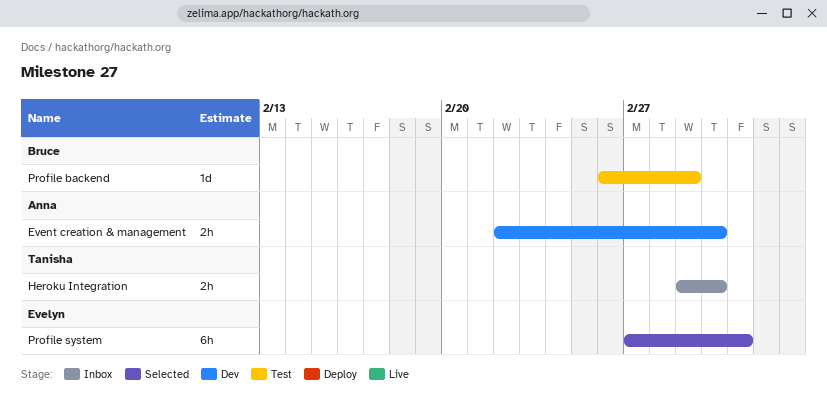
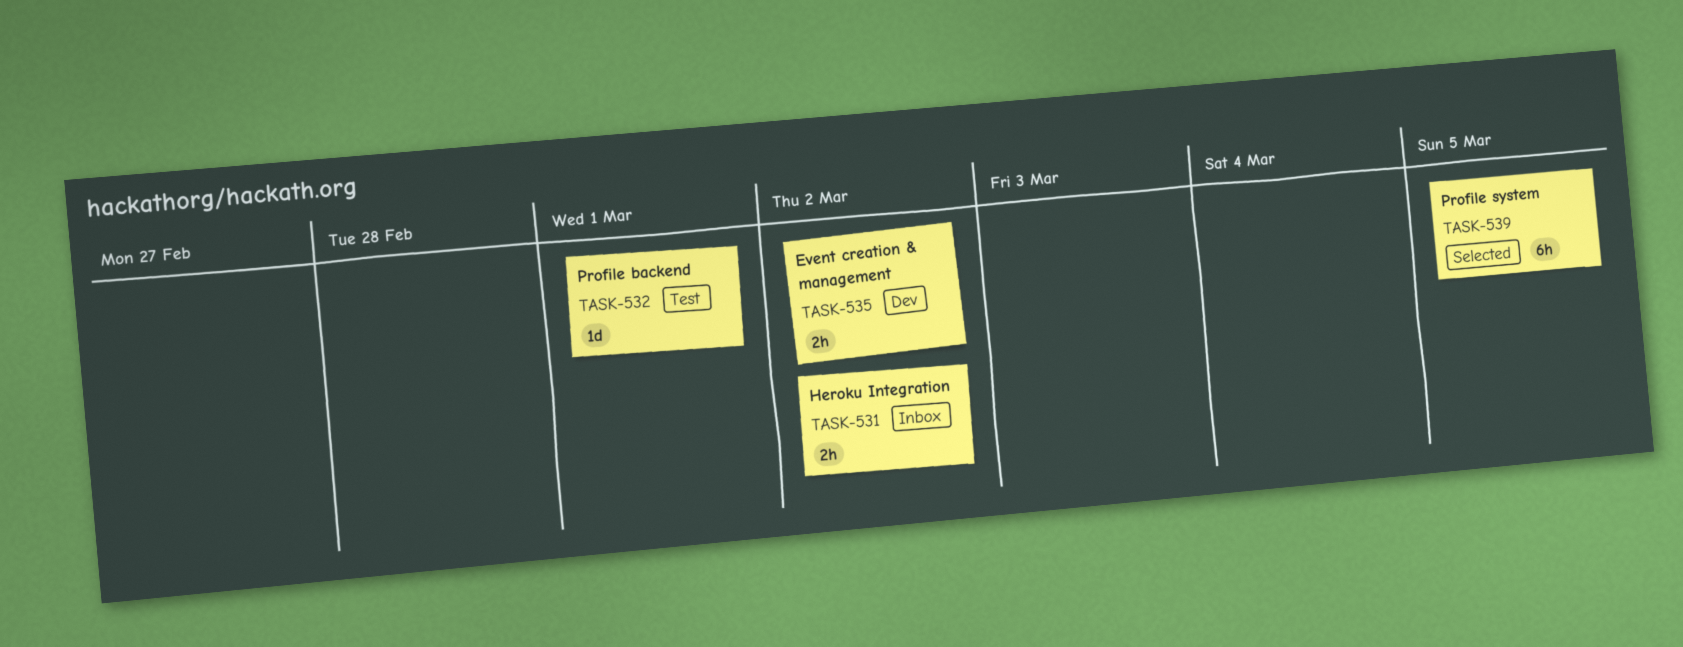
Profile system, due: Mar 3 -> Mar 5

